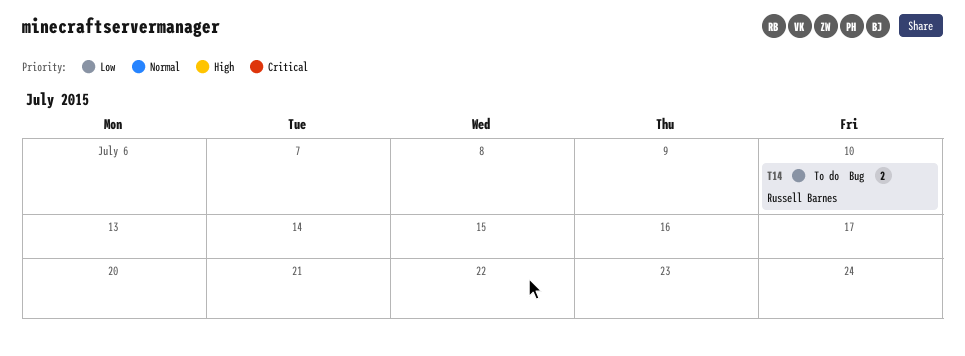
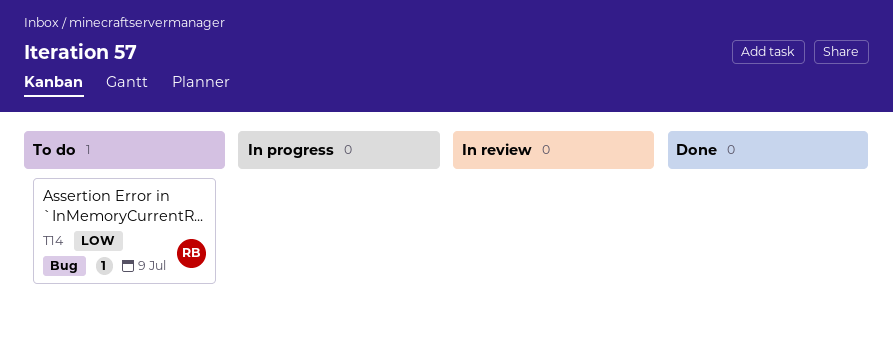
T14, estimate: 2 -> 1
T14, due: Jul 10 -> Jul 9

